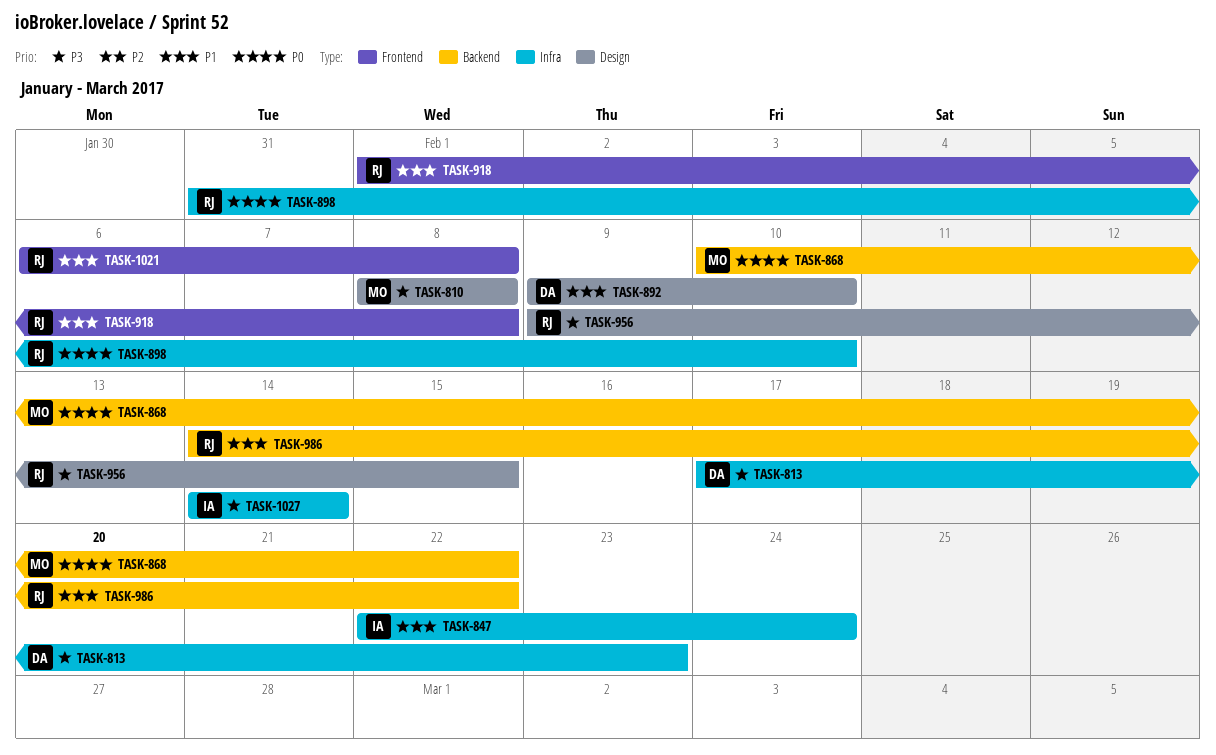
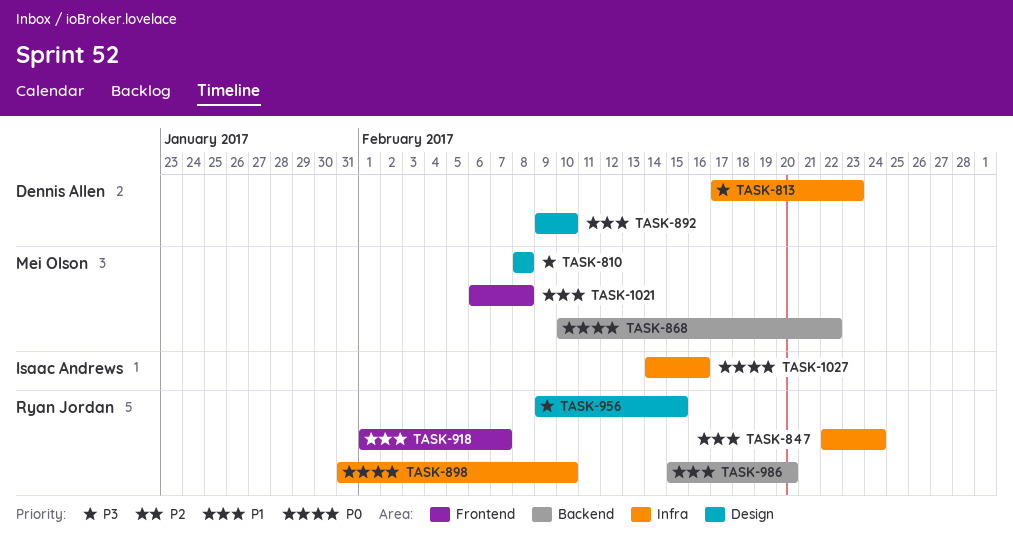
TASK-847, owner: Isaac Andrews -> Ryan Jordan
TASK-918, due: Feb 8 -> Feb 7
TASK-986, start: Feb 14 -> Feb 15
TASK-986, due: Feb 22 -> Feb 20
TASK-1021, owner: Ryan Jordan -> Mei Olson
TASK-1027, priority: P3 -> P0
TASK-1027, due: Feb 14 -> Feb 16

